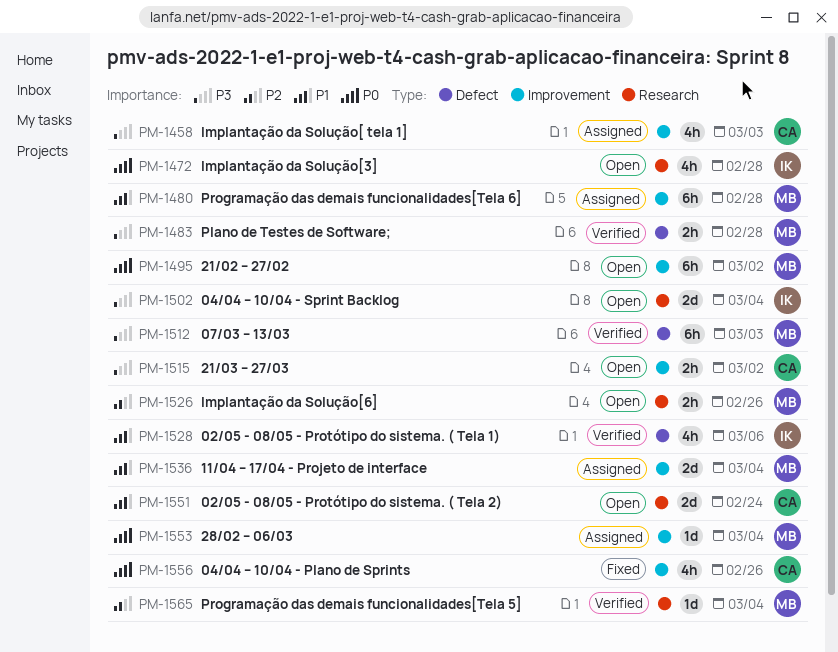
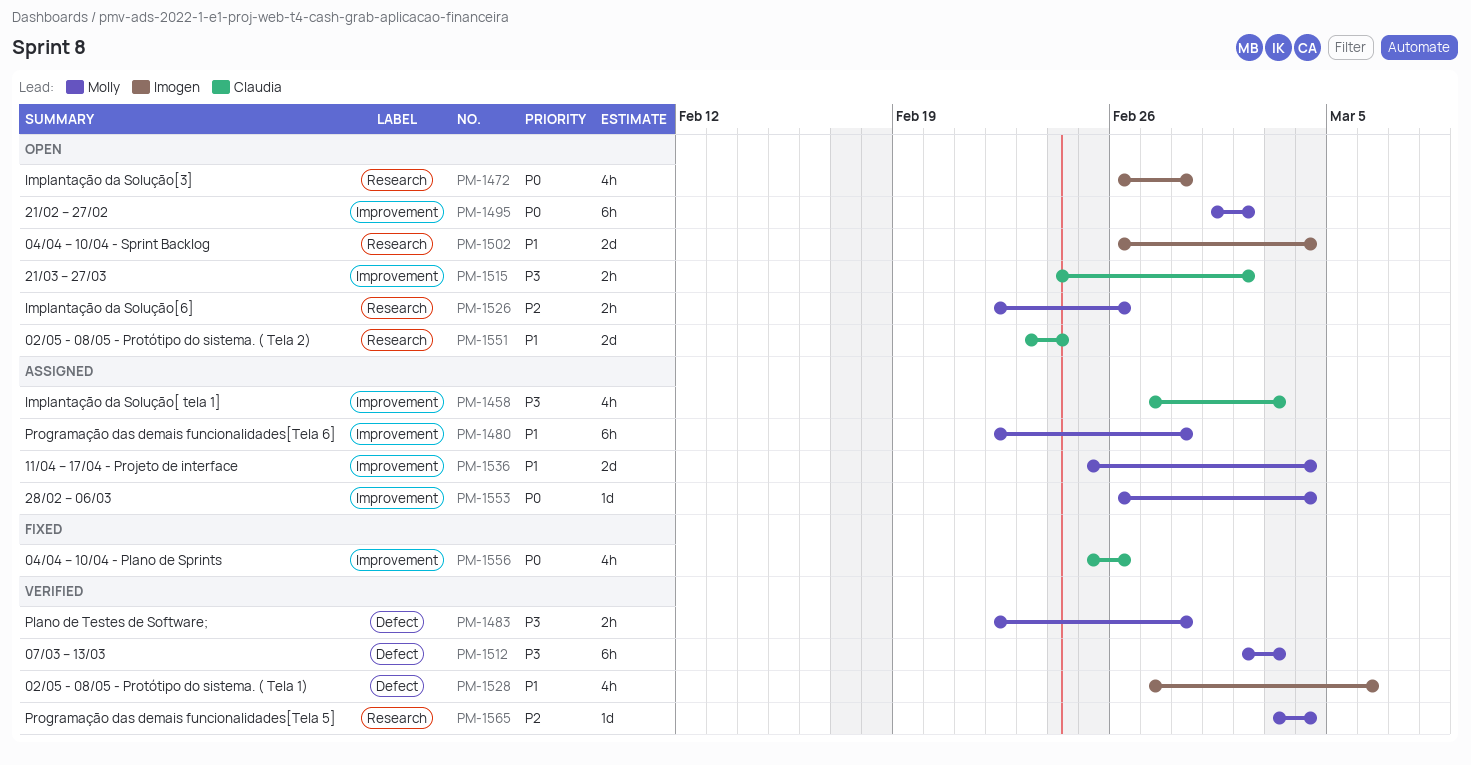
PM-1502, priority: P3 -> P1

